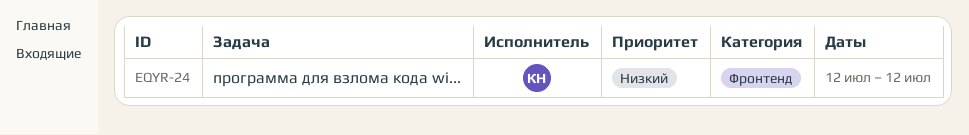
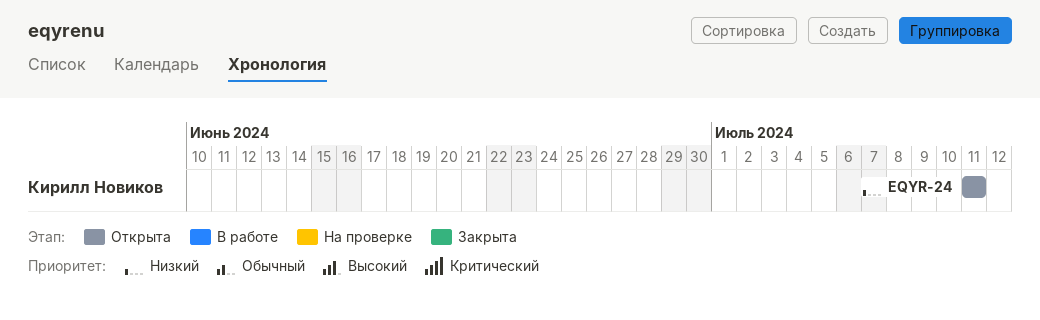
EQYR-24, start: Jul 12 -> Jul 11
EQYR-24, due: Jul 12 -> Jul 11

